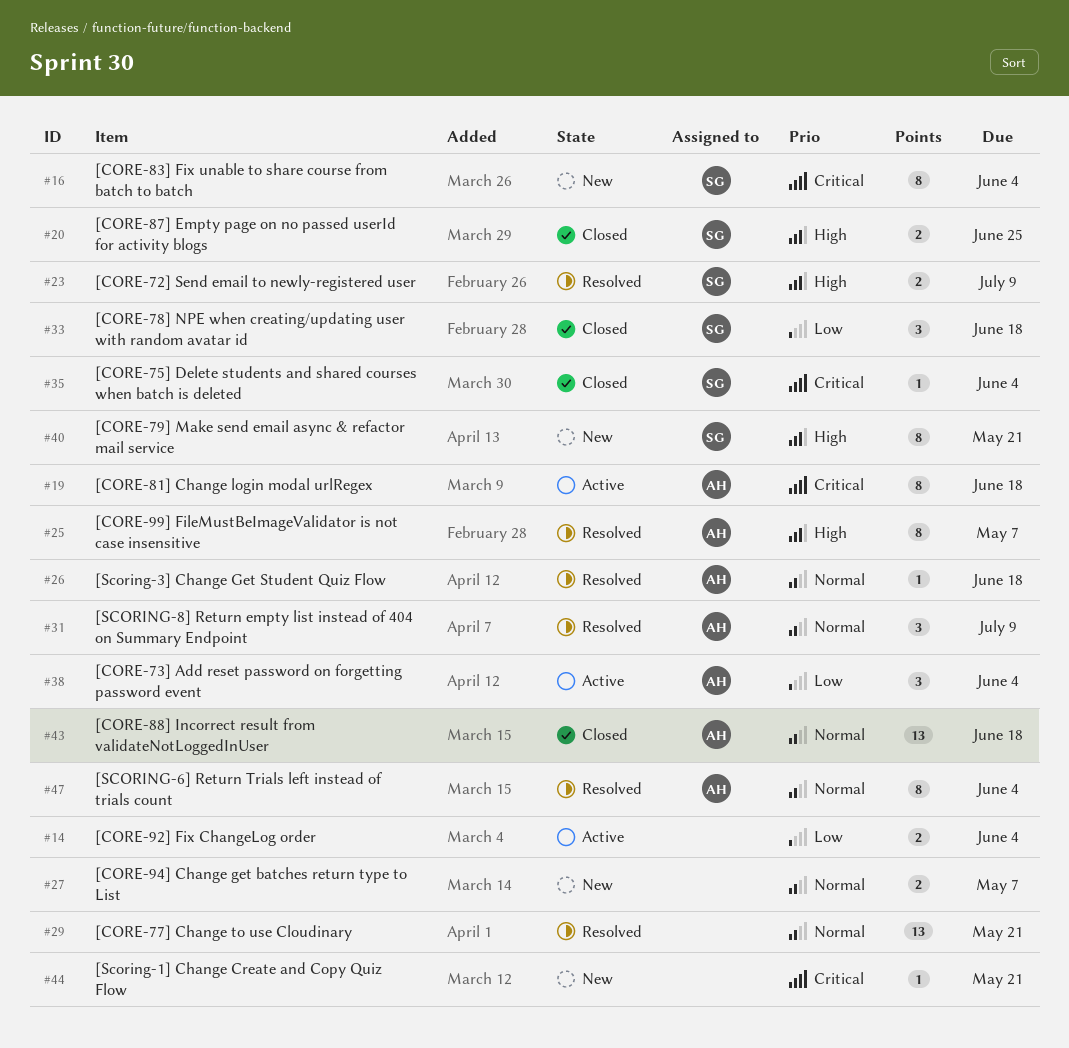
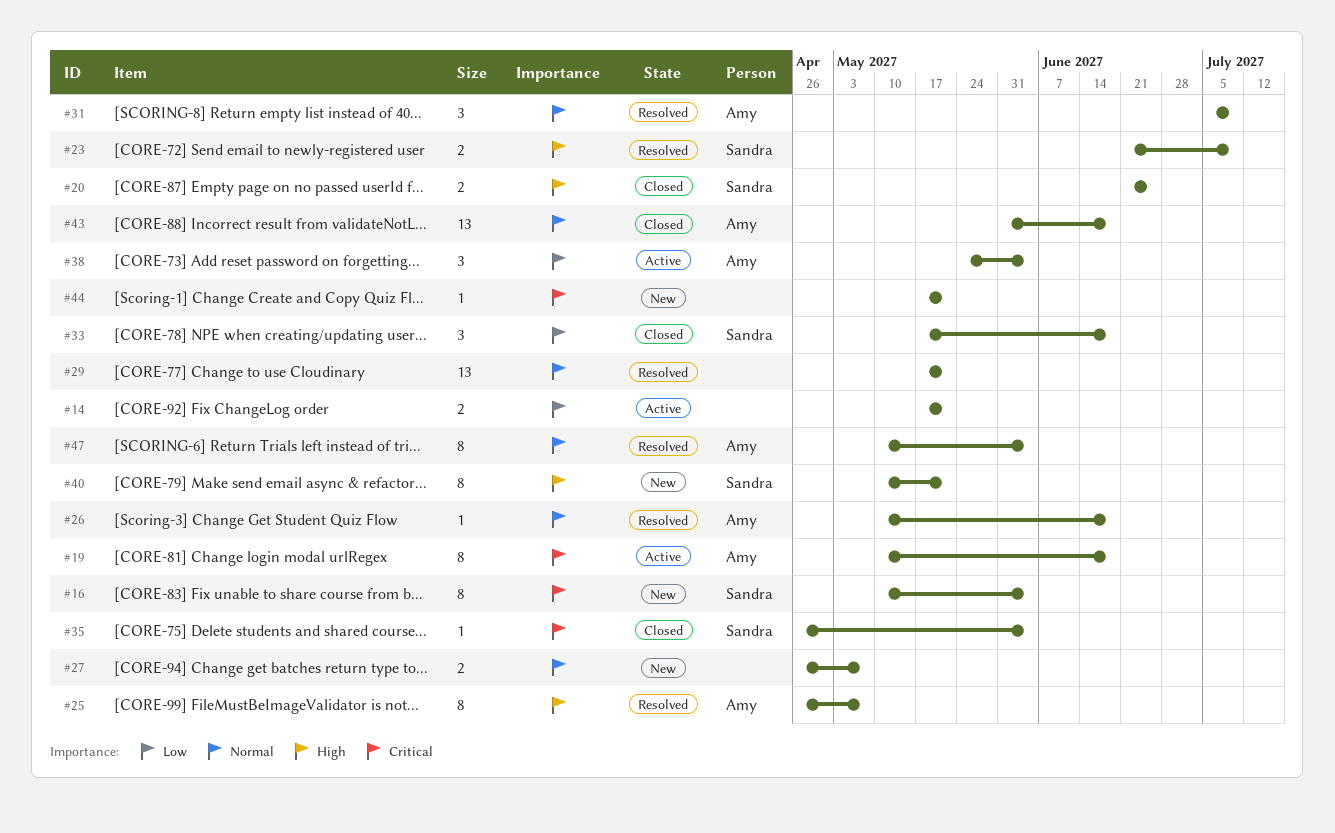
#14, due: Jun 4 -> May 21

